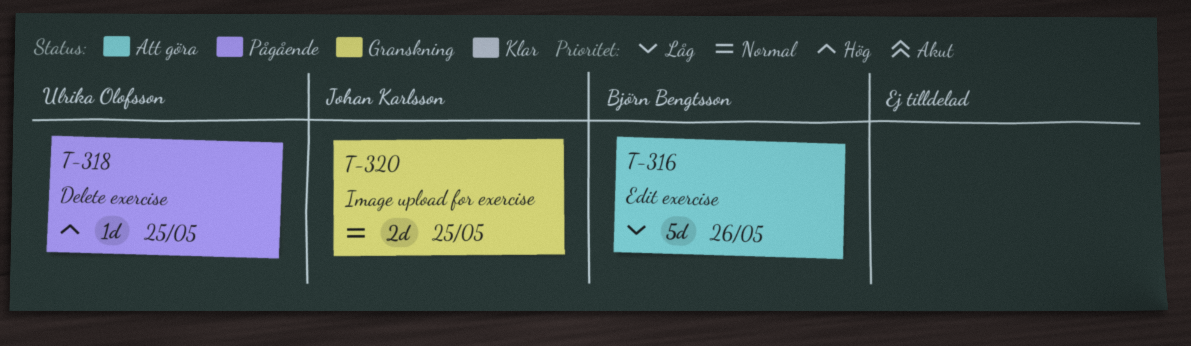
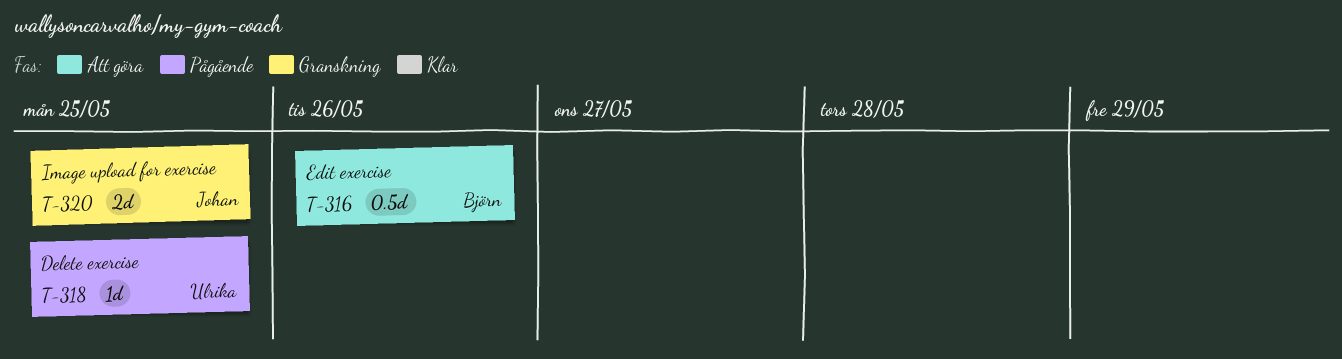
T-316, estimate: 5d -> 0.5d

